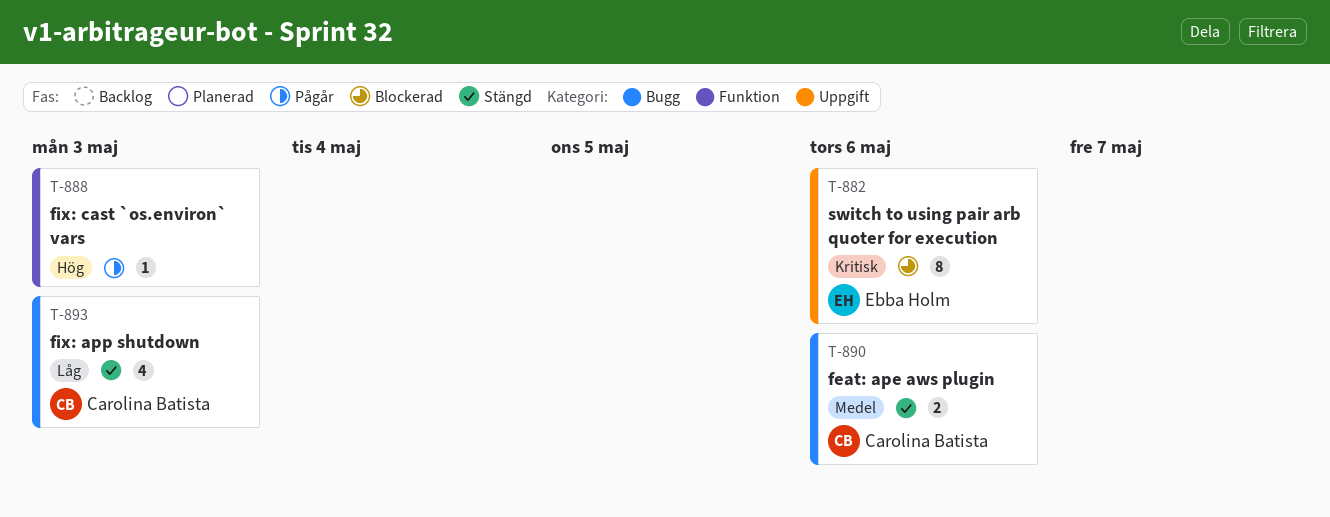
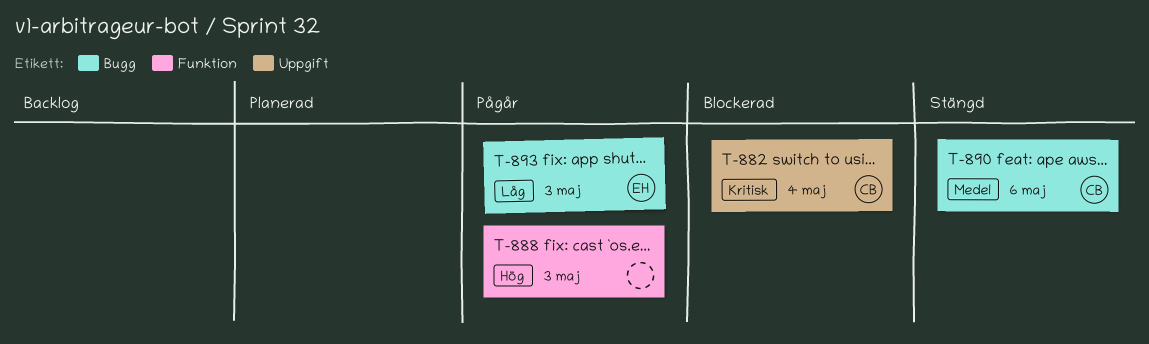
T-882, owner: Ebba Holm -> Carolina Batista
T-882, due: May 6 -> May 4
T-893, status: Stängd -> Pågår
T-893, owner: Carolina Batista -> Ebba Holm

